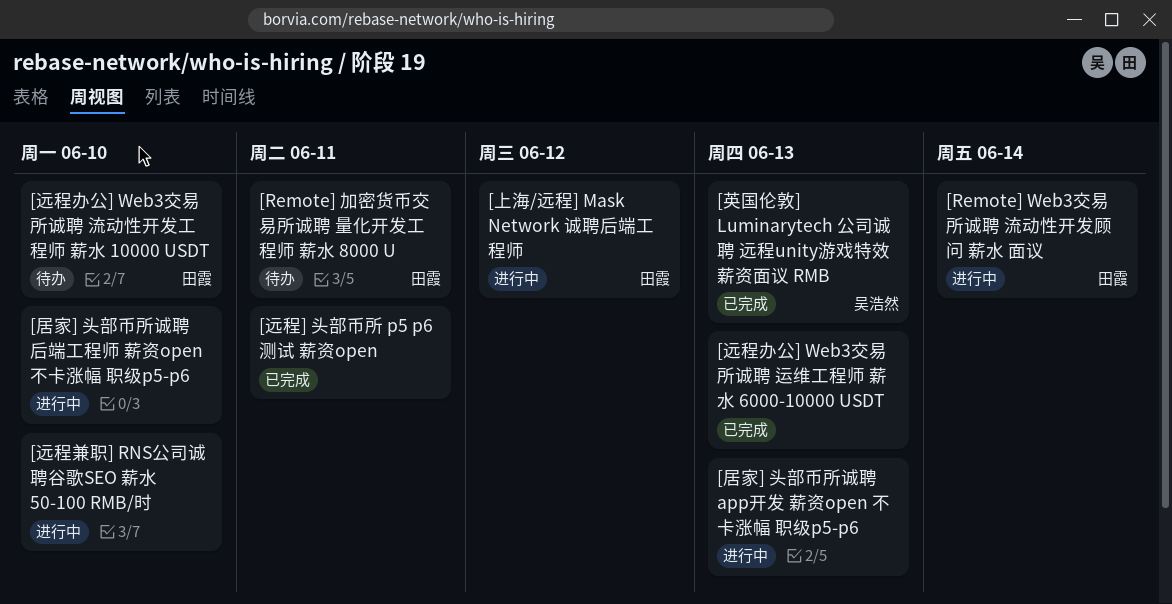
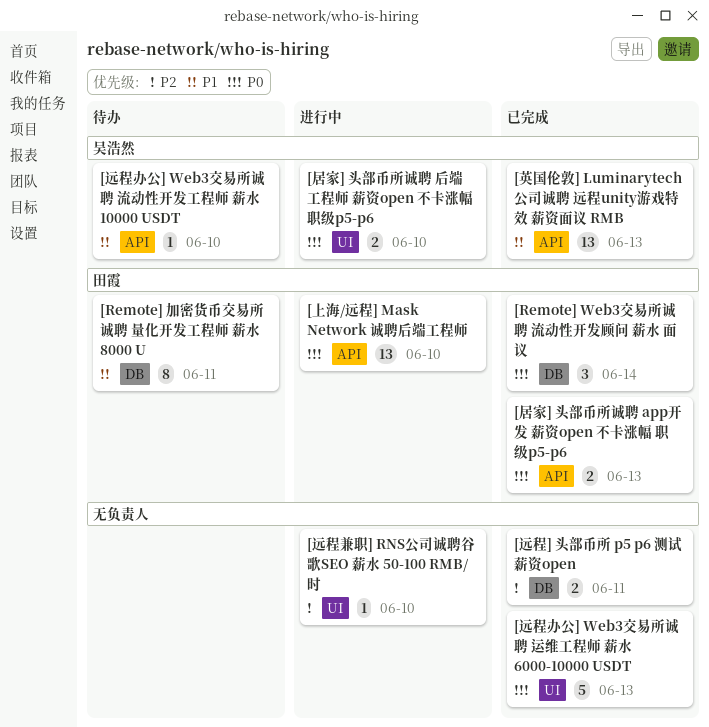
[Remote] Web3交易所诚聘 流动性开发顾问 薪水 面议, status: 进行中 -> 已完成
[上海/远程] Mask Network 诚聘后端工程师, due: Jun 12 -> Jun 10
[居家] 头部币所诚聘 app开发 薪资open 不卡涨幅 职级p5-p6, status: 进行中 -> 已完成
[居家] 头部币所诚聘 app开发 薪资open 不卡涨幅 职级p5-p6, owner: none -> 田霞
[居家] 头部币所诚聘 后端工程师 薪资open 不卡涨幅 职级p5-p6, owner: none -> 吴浩然
[远程办公] Web3交易所诚聘 流动性开发工程师 薪水 10000 USDT, owner: 田霞 -> 吴浩然

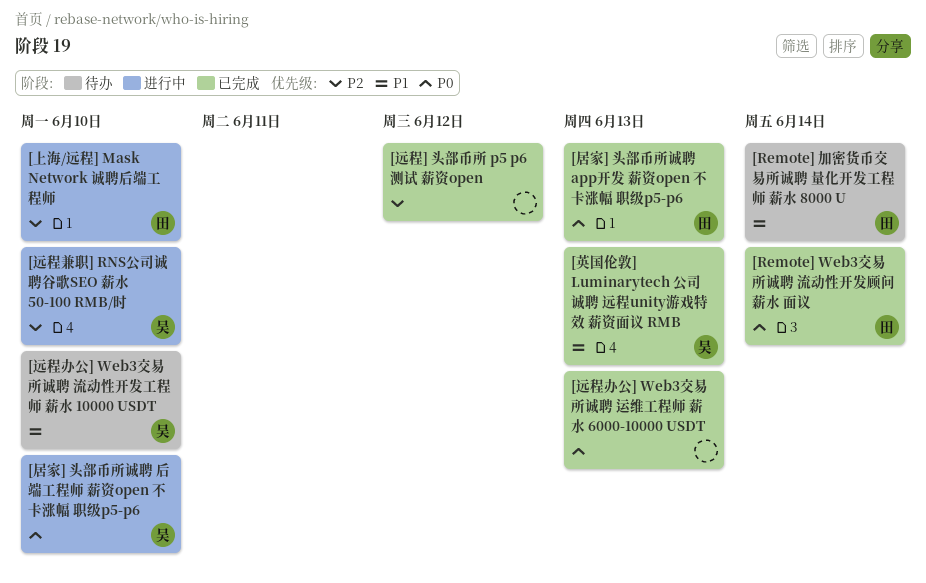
[Remote] 加密货币交易所诚聘 量化开发工程师 薪水 8000 U, due: Jun 11 -> Jun 14
[上海/远程] Mask Network 诚聘后端工程师, priority: P0 -> P2
[远程] 头部币所 p5 p6 测试 薪资open, due: Jun 11 -> Jun 12
[远程兼职] RNS公司诚聘谷歌SEO 薪水 50-100 RMB/时, owner: none -> 吴浩然

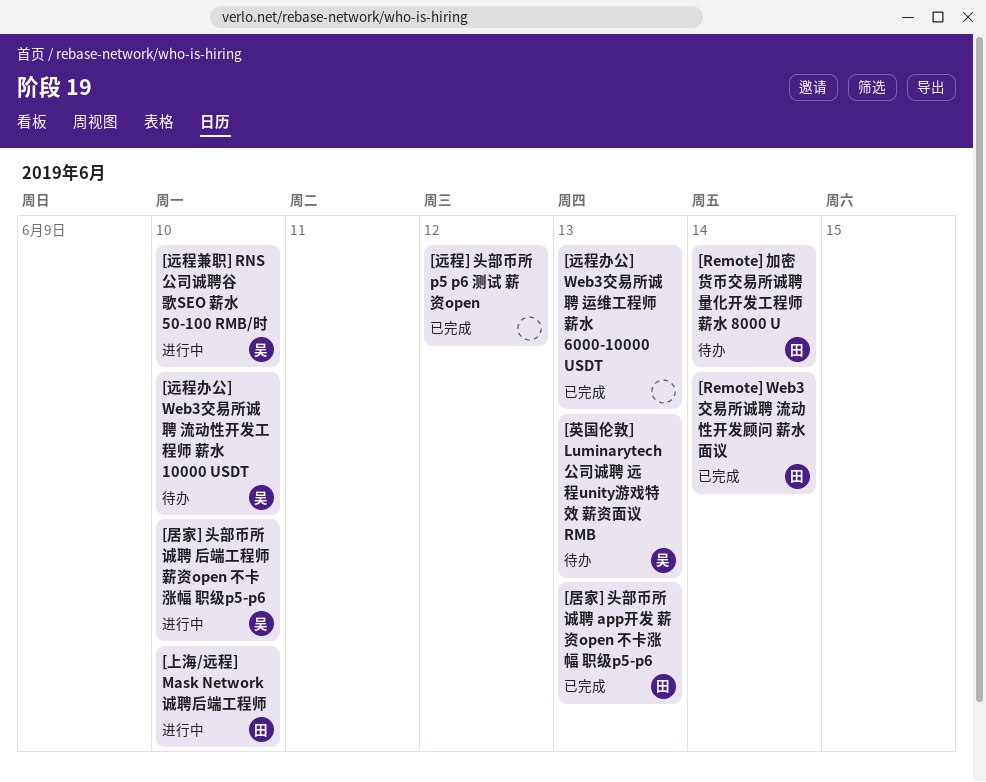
[英国伦敦] Luminarytech 公司诚聘 远程unity游戏特效 薪资面议 RMB, status: 已完成 -> 待办

